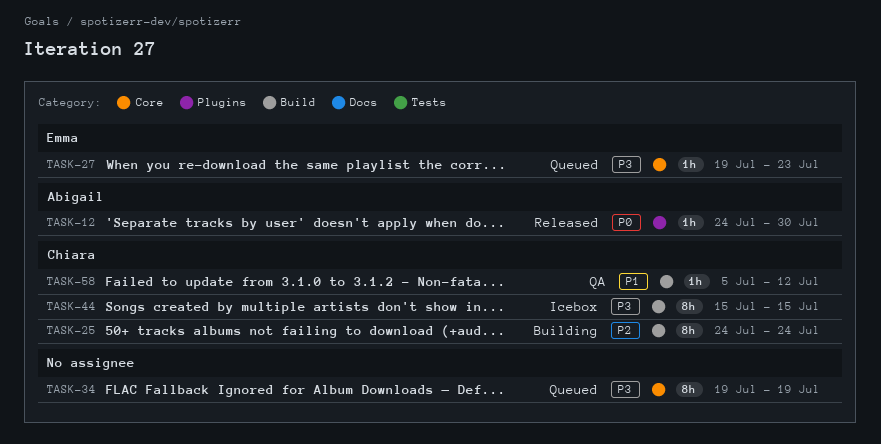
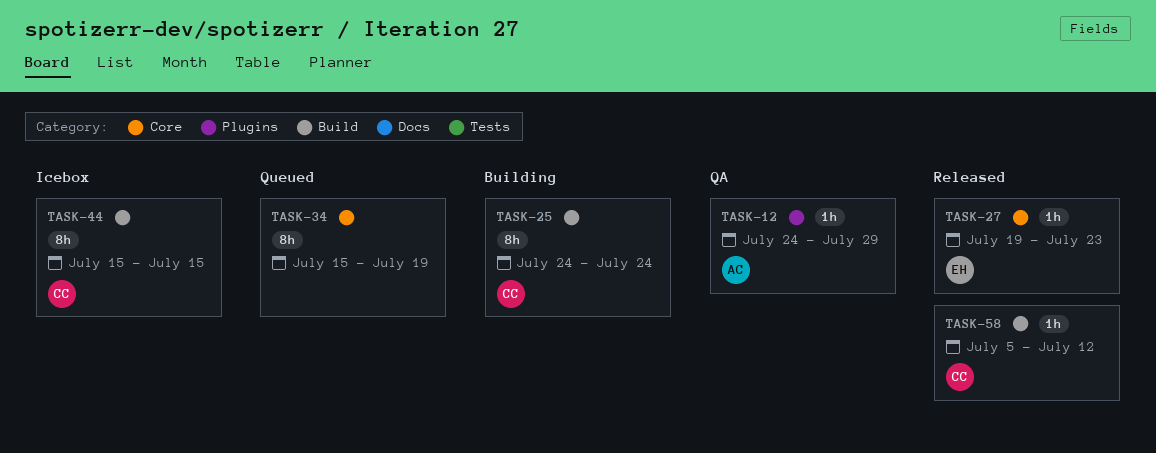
TASK-12, status: Released -> QA
TASK-12, due: Jul 30 -> Jul 29
TASK-27, status: Queued -> Released
TASK-34, start: Jul 19 -> Jul 15
TASK-58, status: QA -> Released

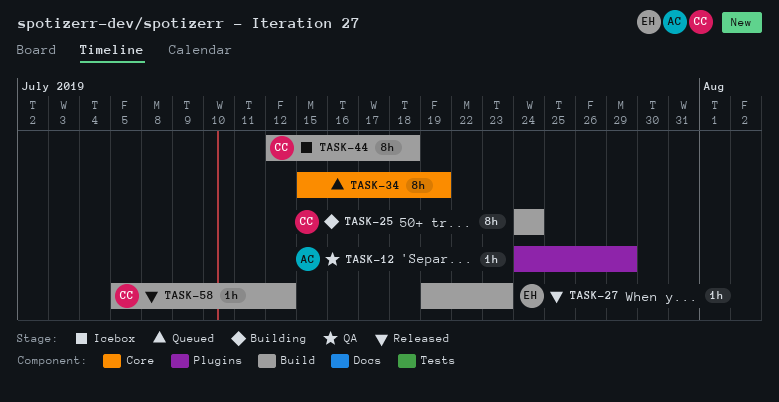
TASK-27, label: Core -> Build
TASK-44, start: Jul 15 -> Jul 12
TASK-44, due: Jul 15 -> Jul 18

